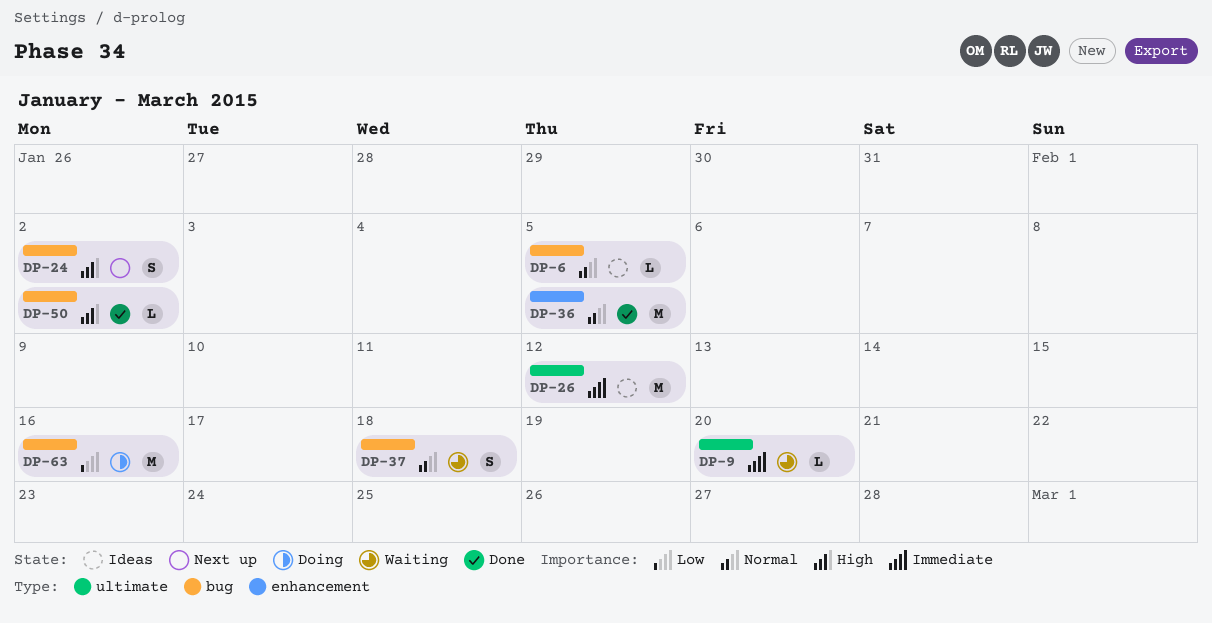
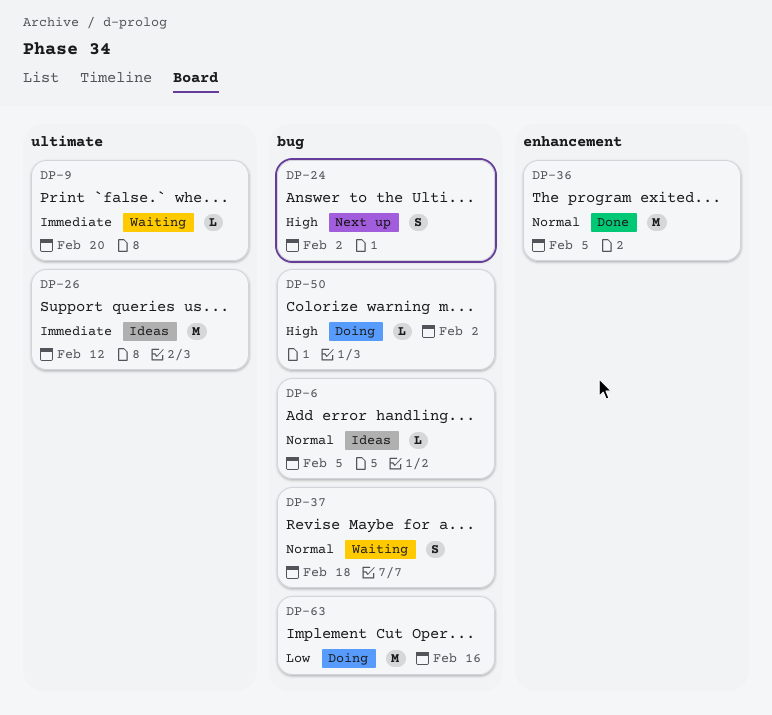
DP-50, status: Done -> Doing

